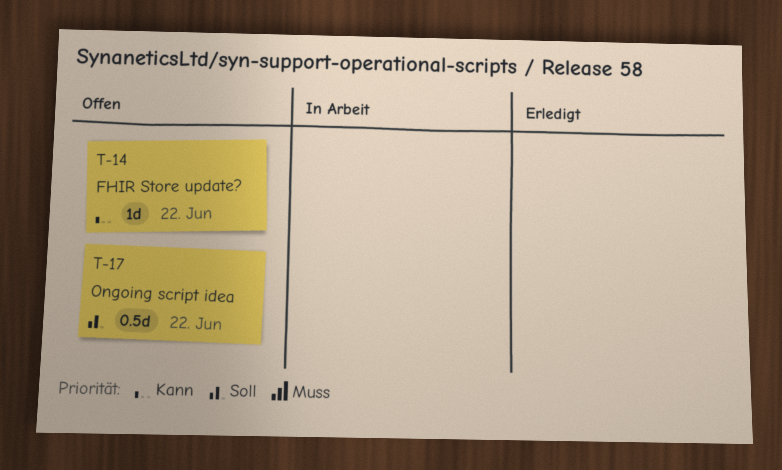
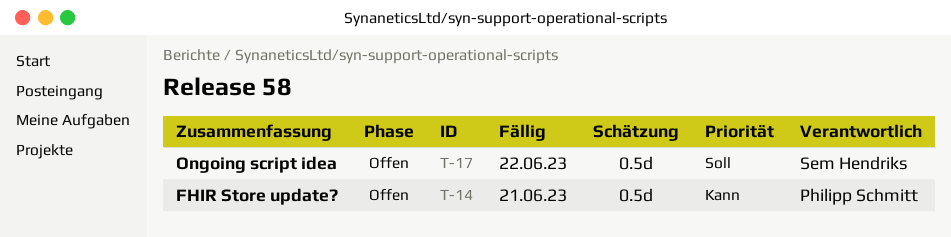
T-14, estimate: 1d -> 0.5d
T-14, due: Jun 22 -> Jun 21

